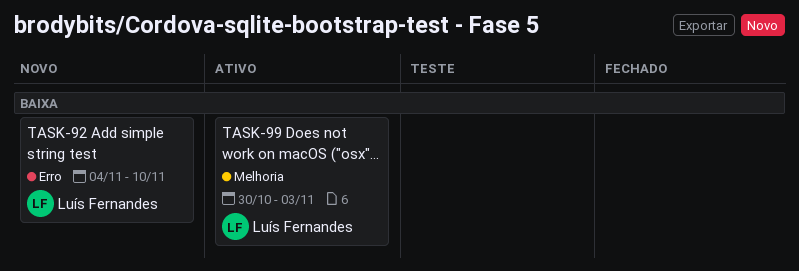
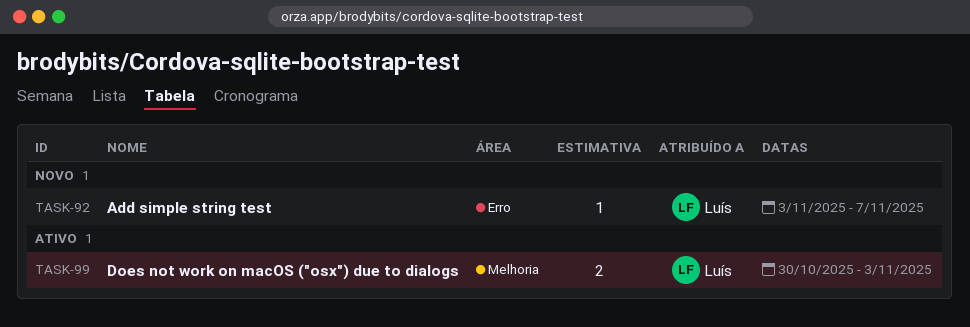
TASK-92, start: Nov 4 -> Nov 3
TASK-92, due: Nov 10 -> Nov 7

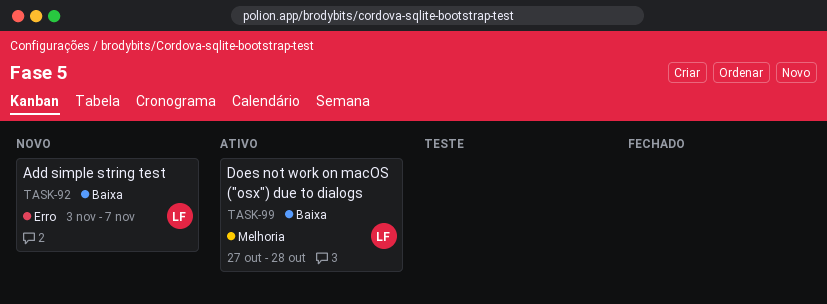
TASK-99, start: Oct 30 -> Oct 27
TASK-99, due: Nov 3 -> Oct 28

